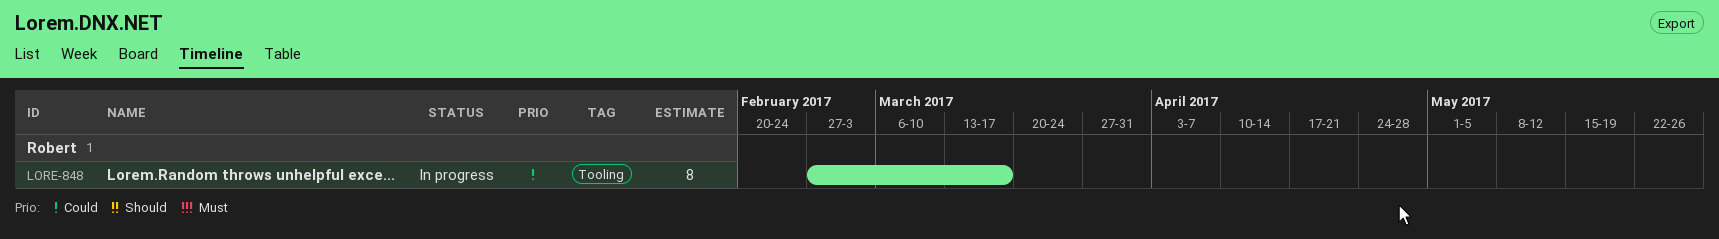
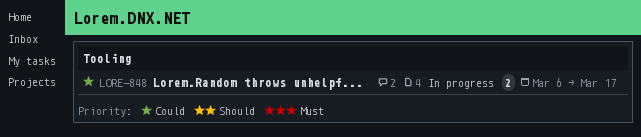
LORE-848, estimate: 8 -> 2
LORE-848, start: Feb 27 -> Mar 6

